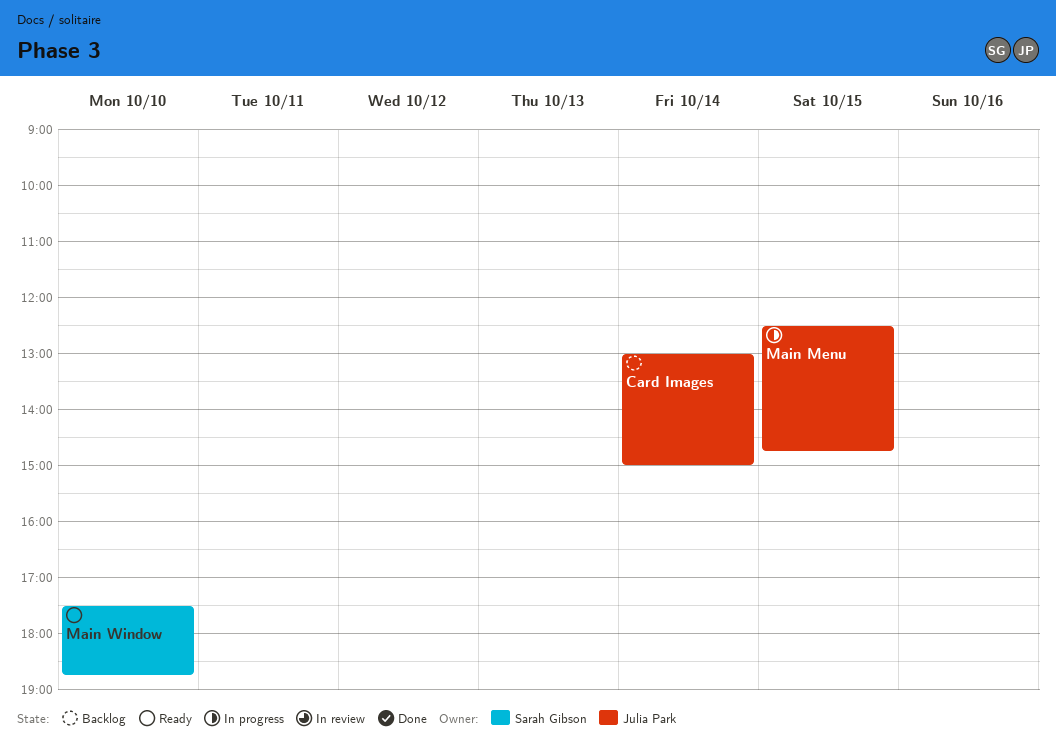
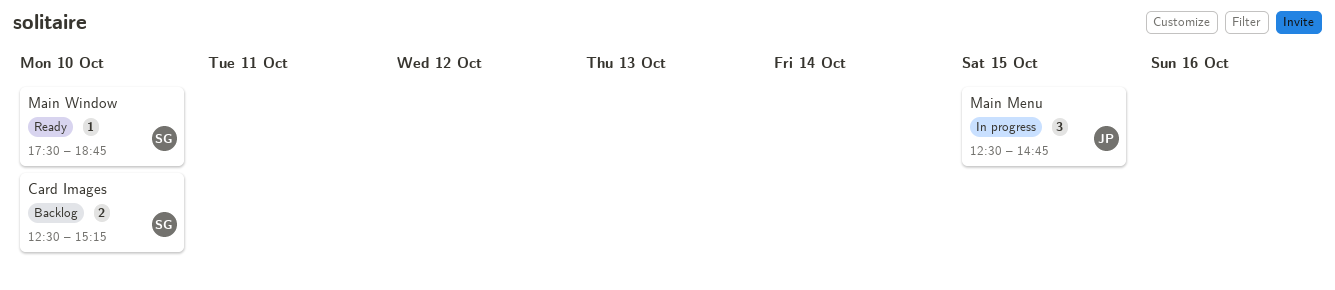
Card Images, owner: Julia Park -> Sarah Gibson
Card Images, day: Oct 14 -> Oct 10
Card Images, begins: 13:00 -> 12:30
Card Images, ends: 15:00 -> 15:15

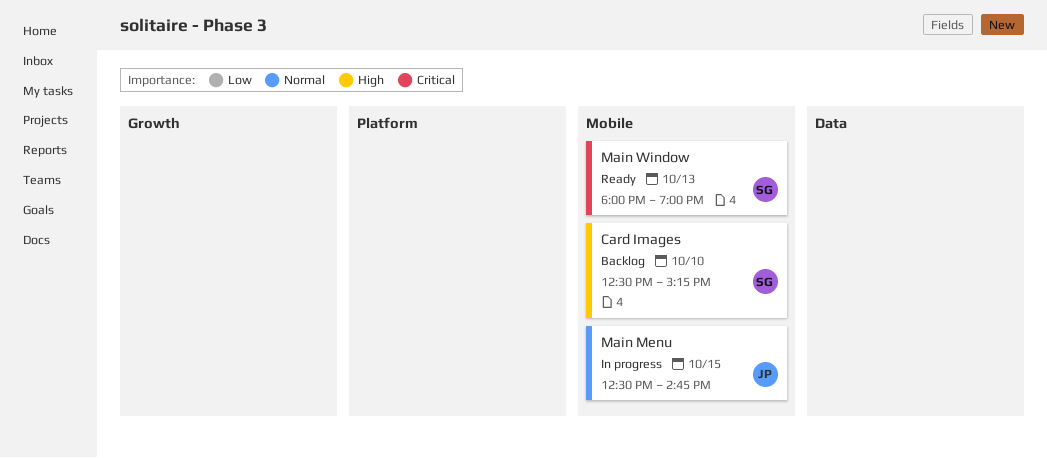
Main Window, day: Oct 10 -> Oct 13
Main Window, begins: 17:30 -> 18:00
Main Window, ends: 18:45 -> 19:00

